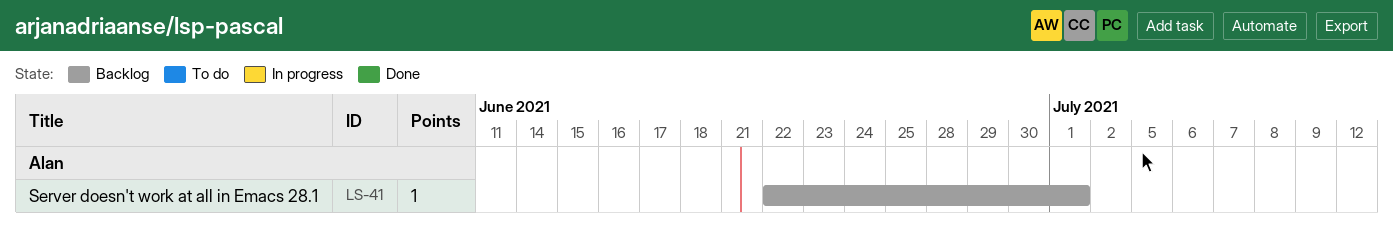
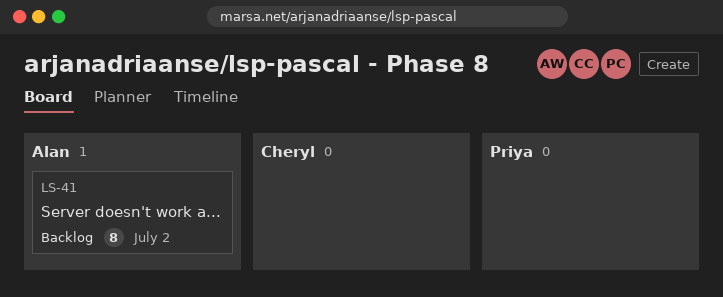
LS-41, estimate: 1 -> 8
LS-41, due: Jul 1 -> Jul 2

